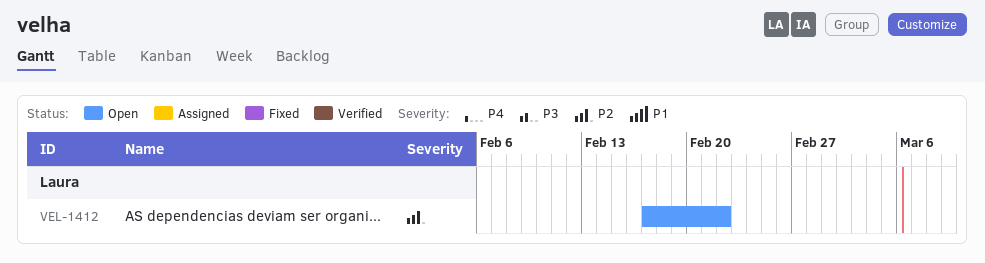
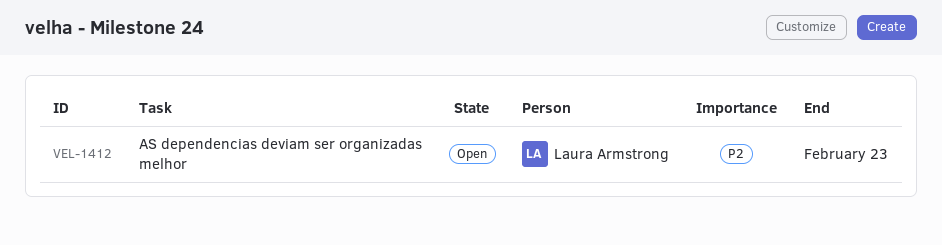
VEL-1412, due: Feb 22 -> Feb 23

